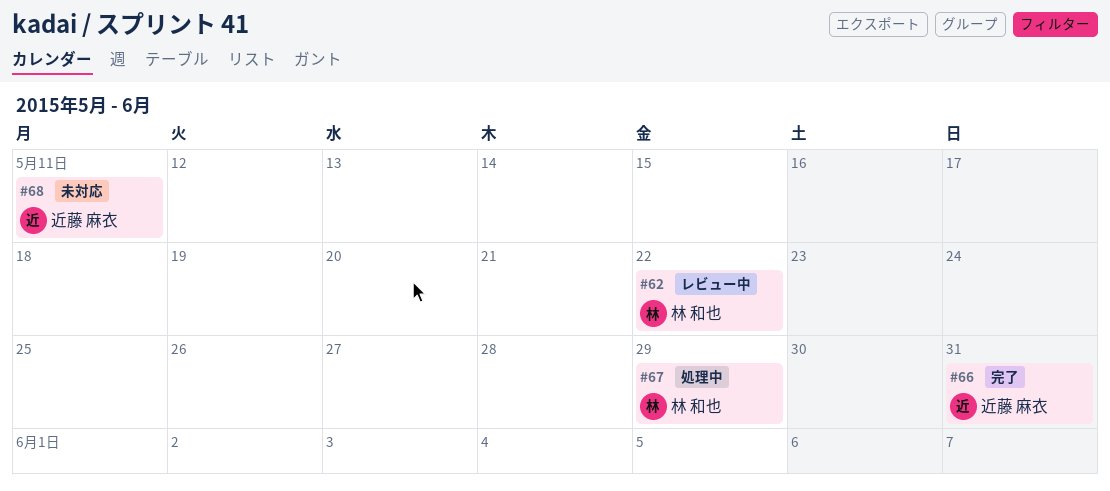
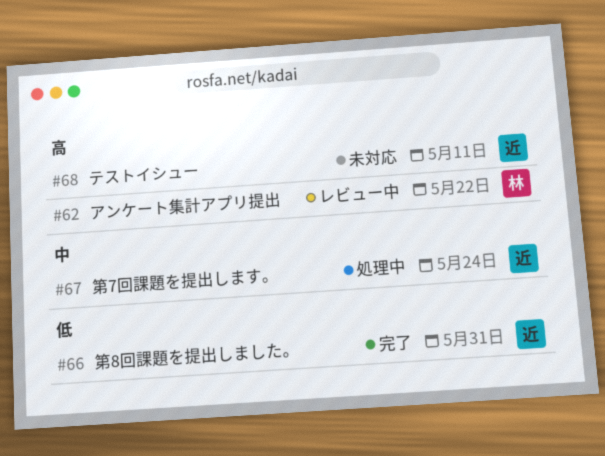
#67, owner: 林 和也 -> 近藤 麻衣
#67, due: May 29 -> May 24

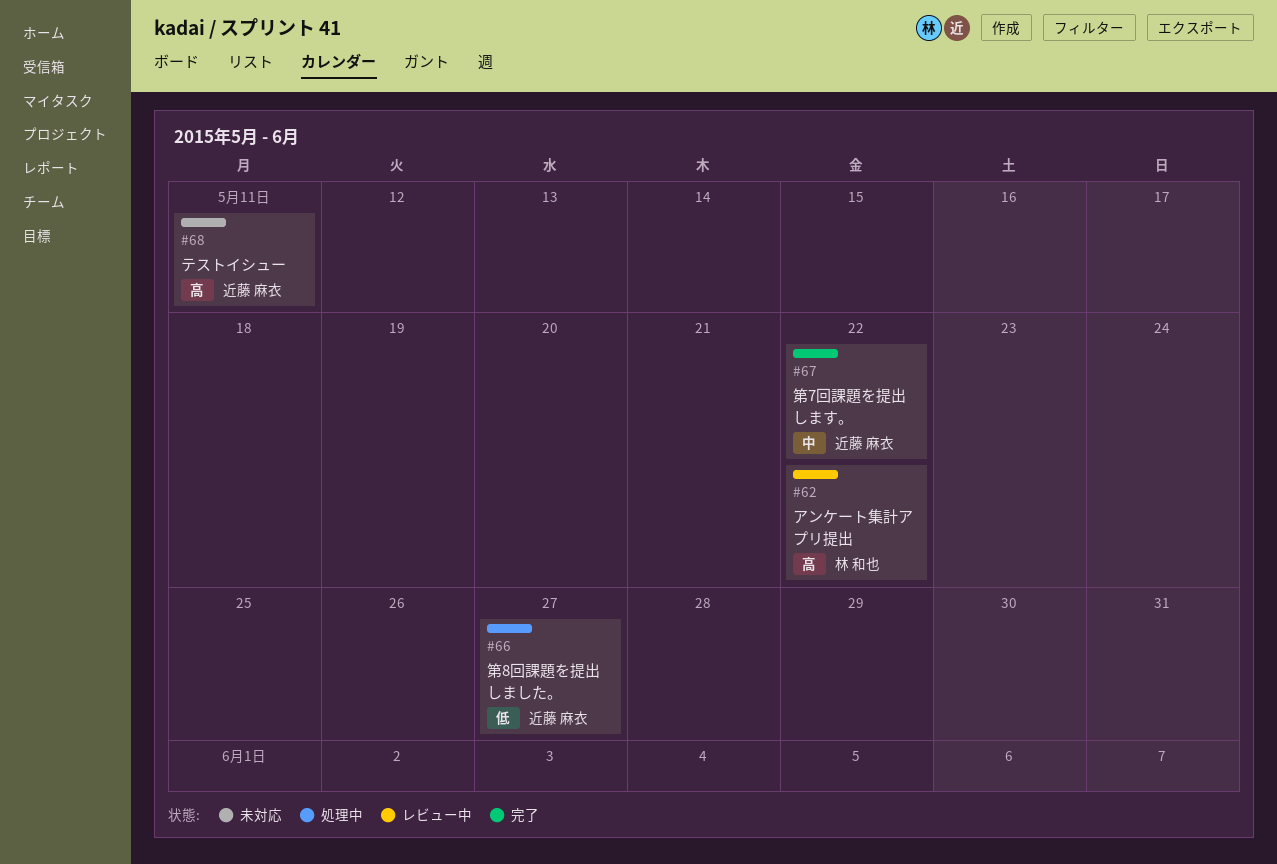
#66, status: 完了 -> 処理中
#66, due: May 31 -> May 27
#67, status: 処理中 -> 完了
#67, due: May 24 -> May 22

